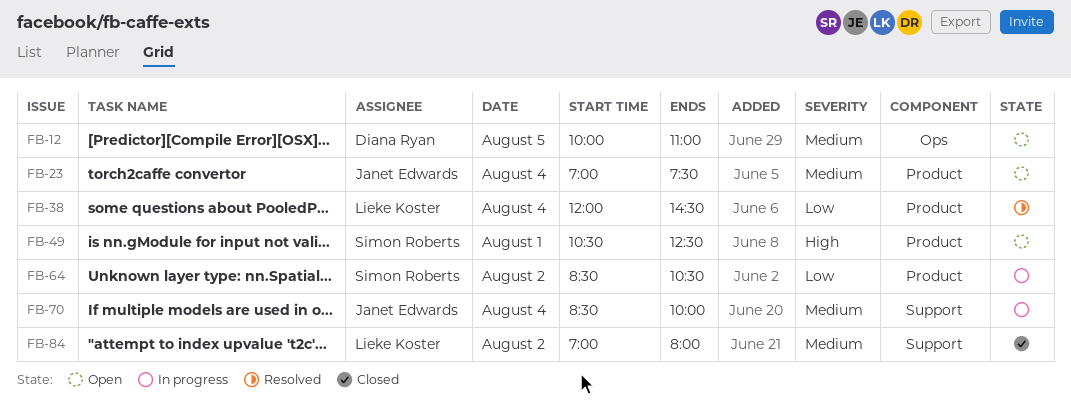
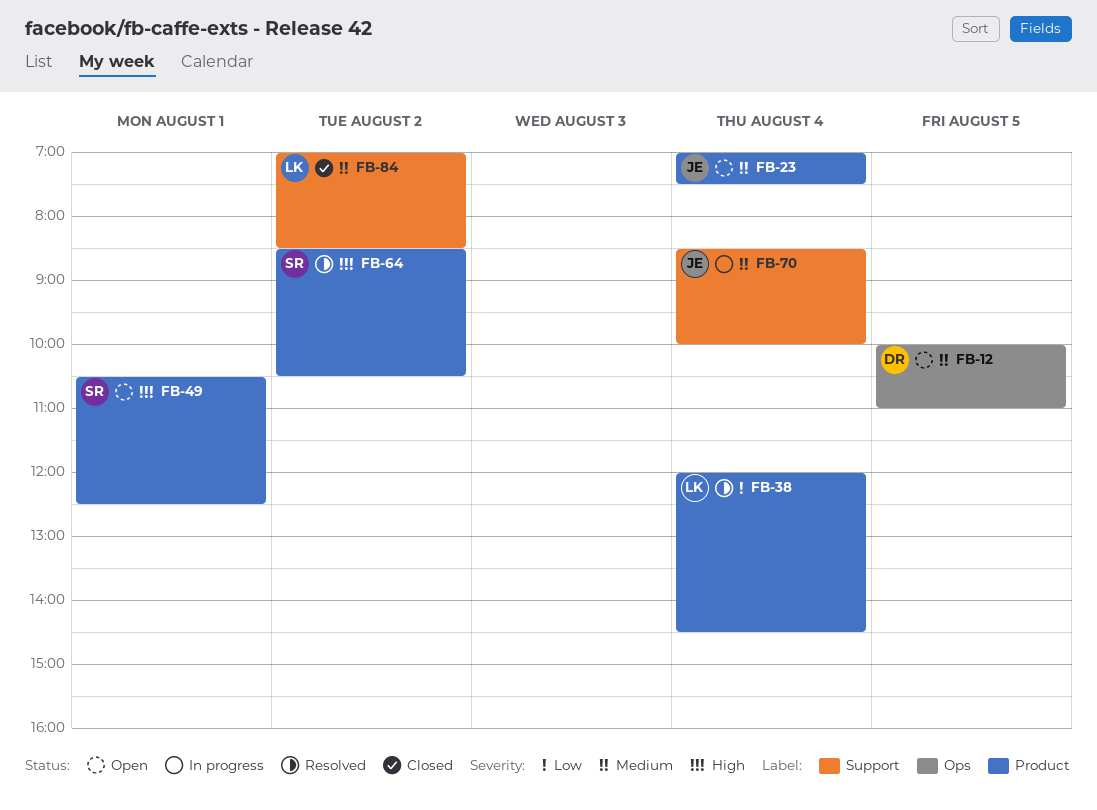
FB-64, status: In progress -> Resolved
FB-64, priority: Low -> High
FB-84, ends: 08:00 -> 08:30

